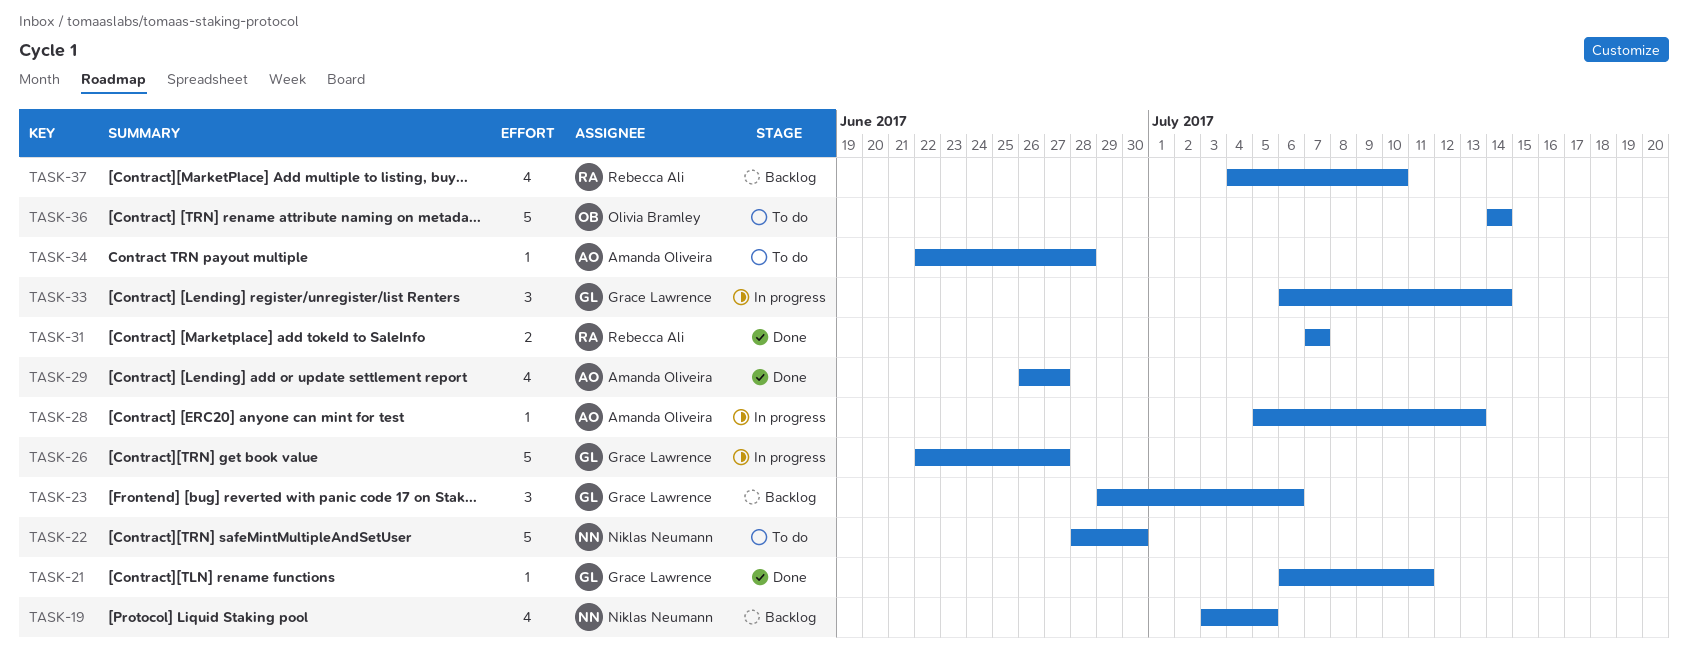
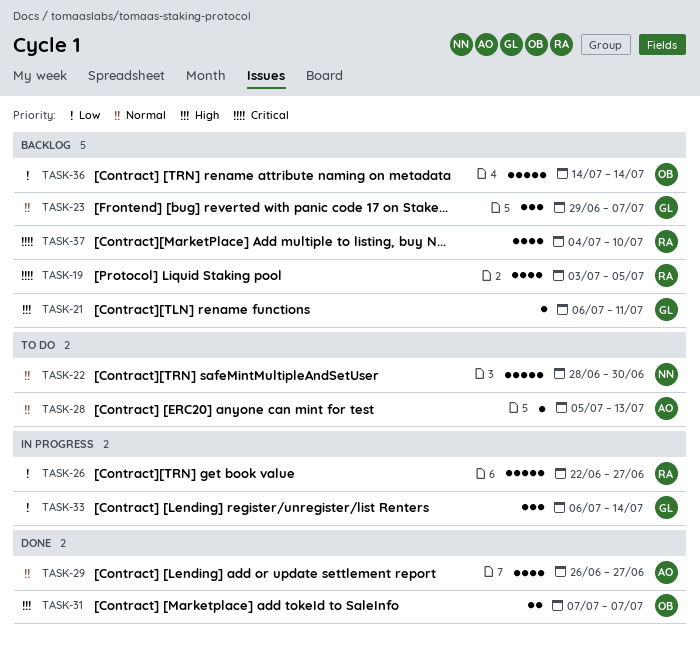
TASK-19, owner: Niklas Neumann -> Rebecca Ali
TASK-21, status: Done -> Backlog
TASK-23, due: Jul 6 -> Jul 7
TASK-26, owner: Grace Lawrence -> Rebecca Ali
TASK-28, status: In progress -> To do
TASK-31, owner: Rebecca Ali -> Olivia Bramley
TASK-34: present -> none
TASK-36, status: To do -> Backlog

